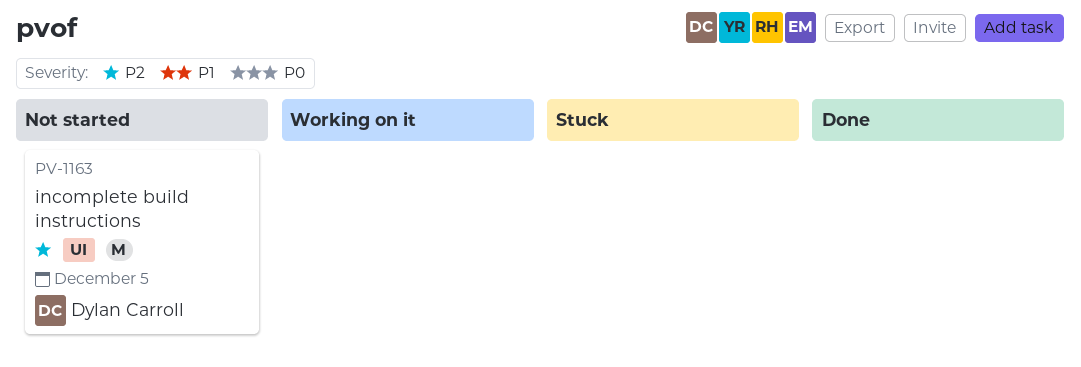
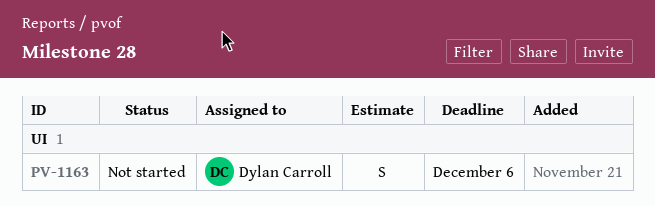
PV-1163, estimate: M -> S
PV-1163, due: Dec 5 -> Dec 6

